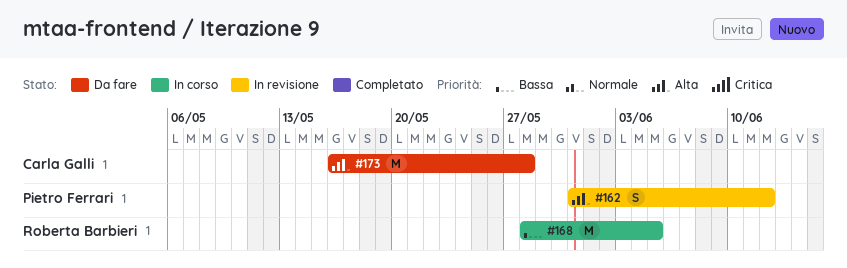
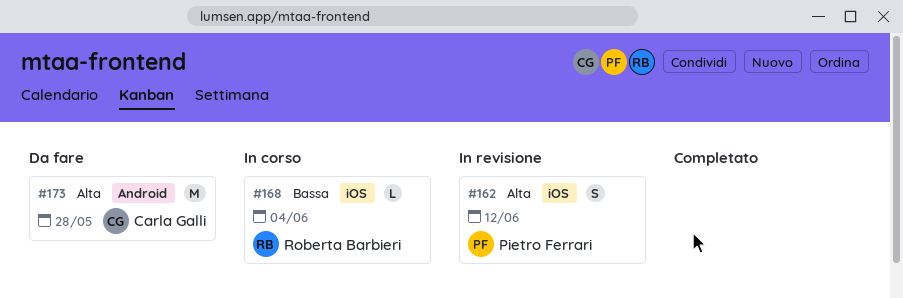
#168, estimate: M -> L
#168, due: Jun 5 -> Jun 4

